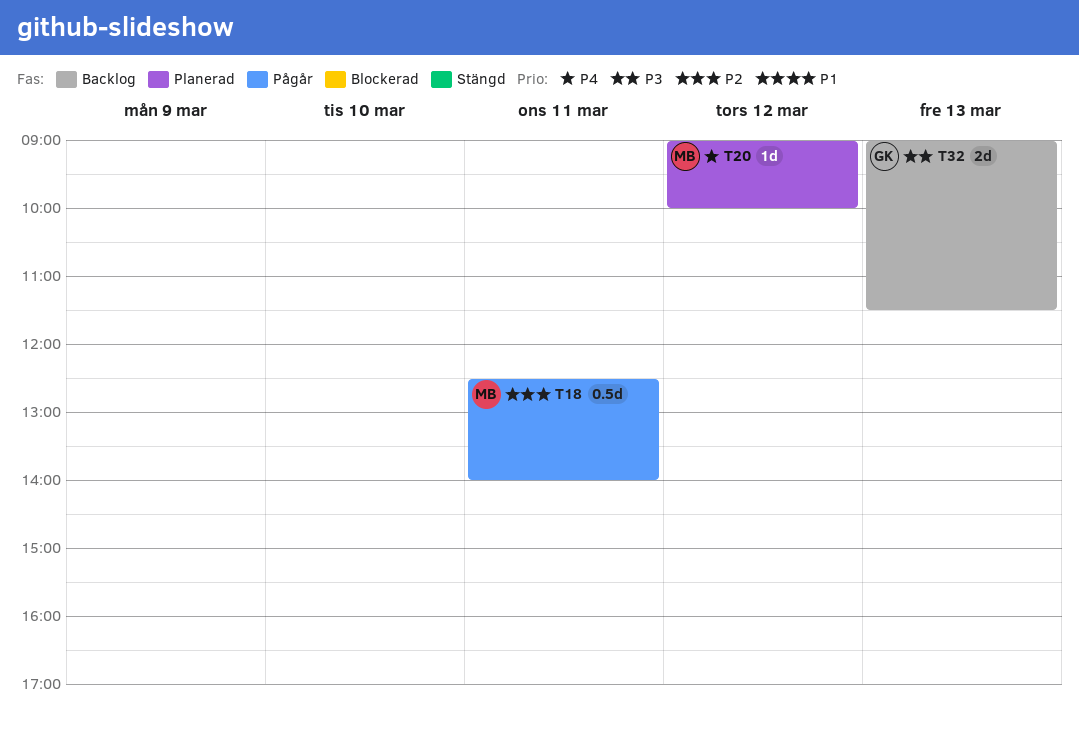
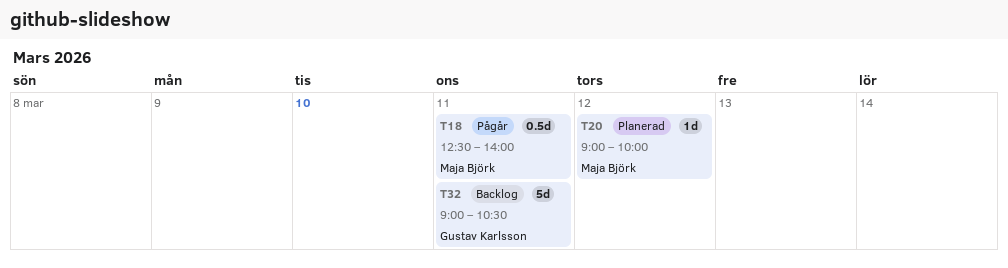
T32, estimate: 2d -> 5d
T32, day: Mar 13 -> Mar 11
T32, ends: 11:30 -> 10:30

